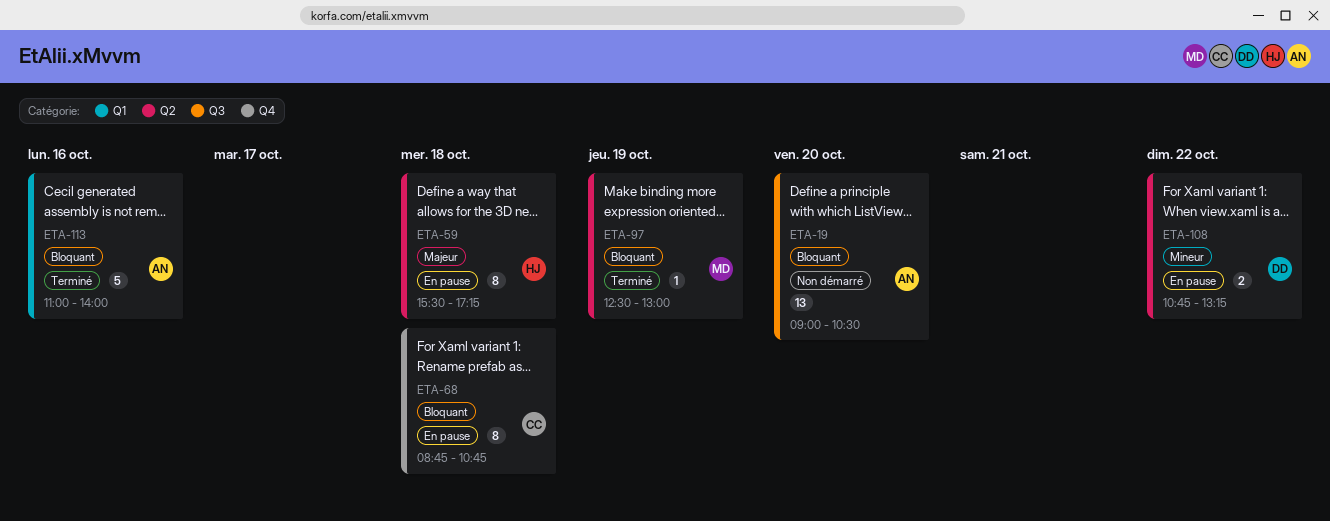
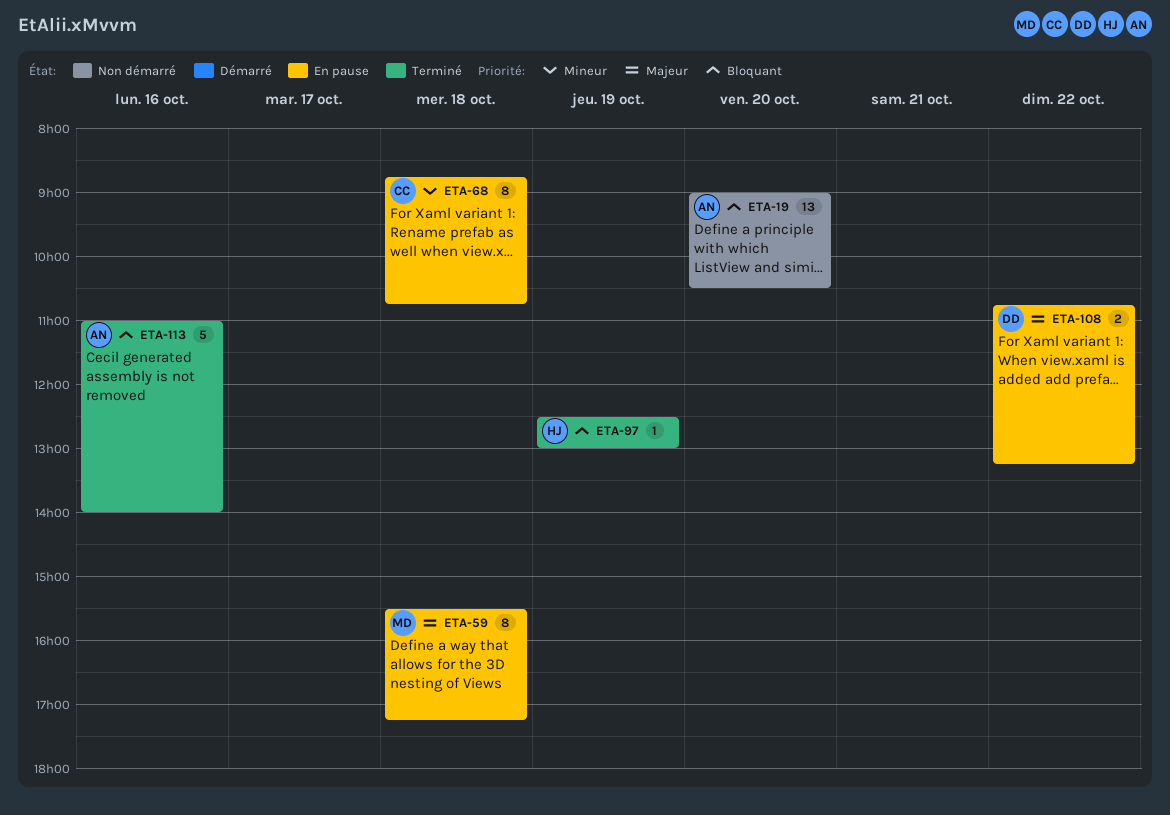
ETA-59, owner: HJ -> MD
ETA-68, priority: Bloquant -> Mineur
ETA-97, owner: MD -> HJ
ETA-108, priority: Mineur -> Majeur

